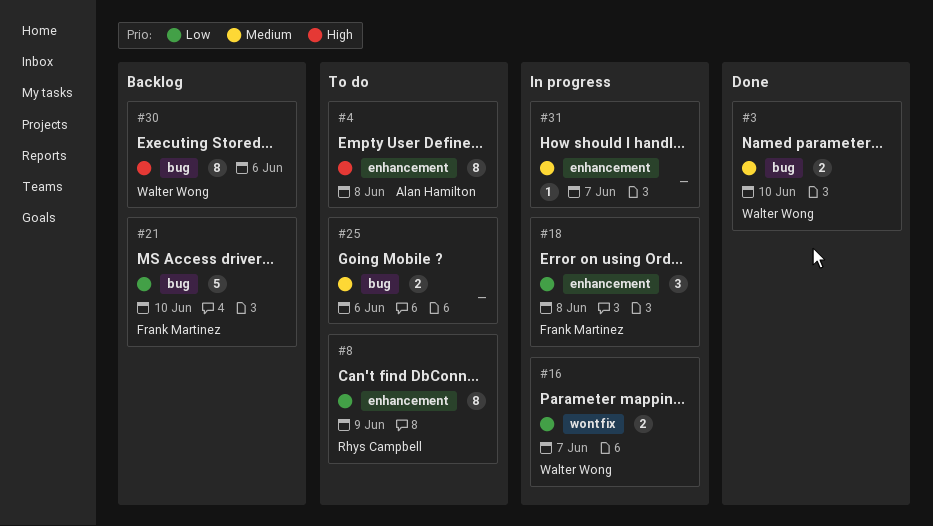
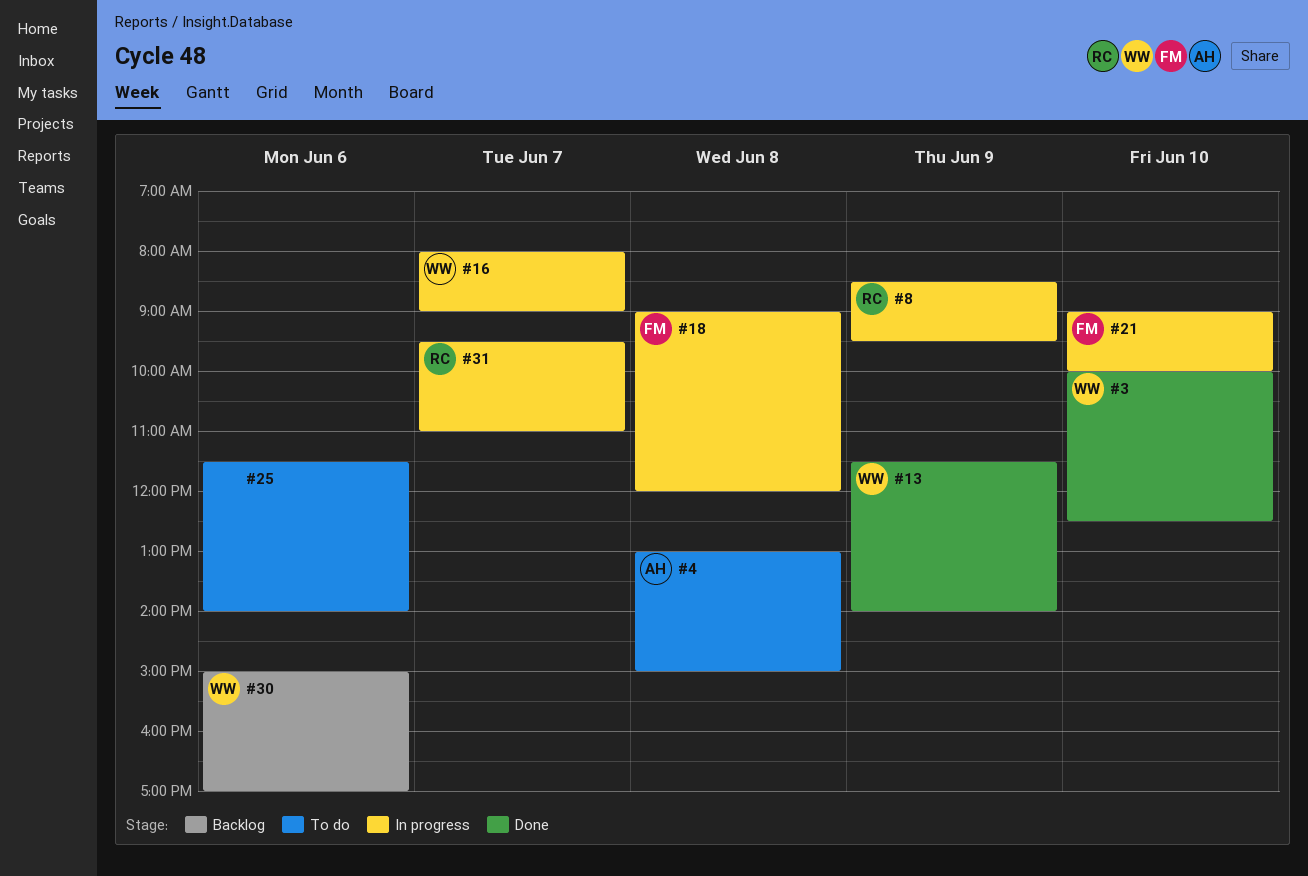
#8, status: To do -> In progress
#13: none -> present
#21, status: Backlog -> In progress
#31, owner: none -> Rhys Campbell

